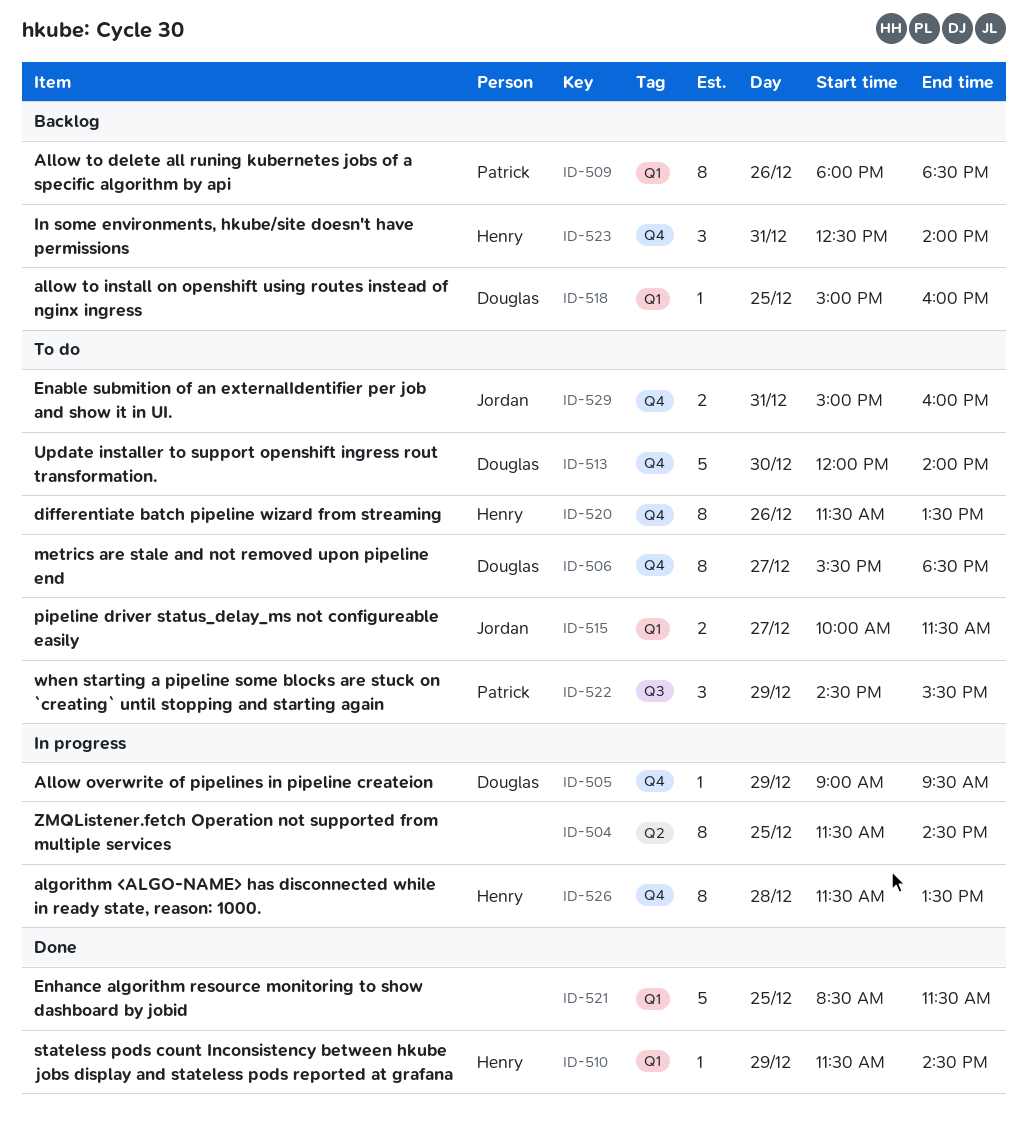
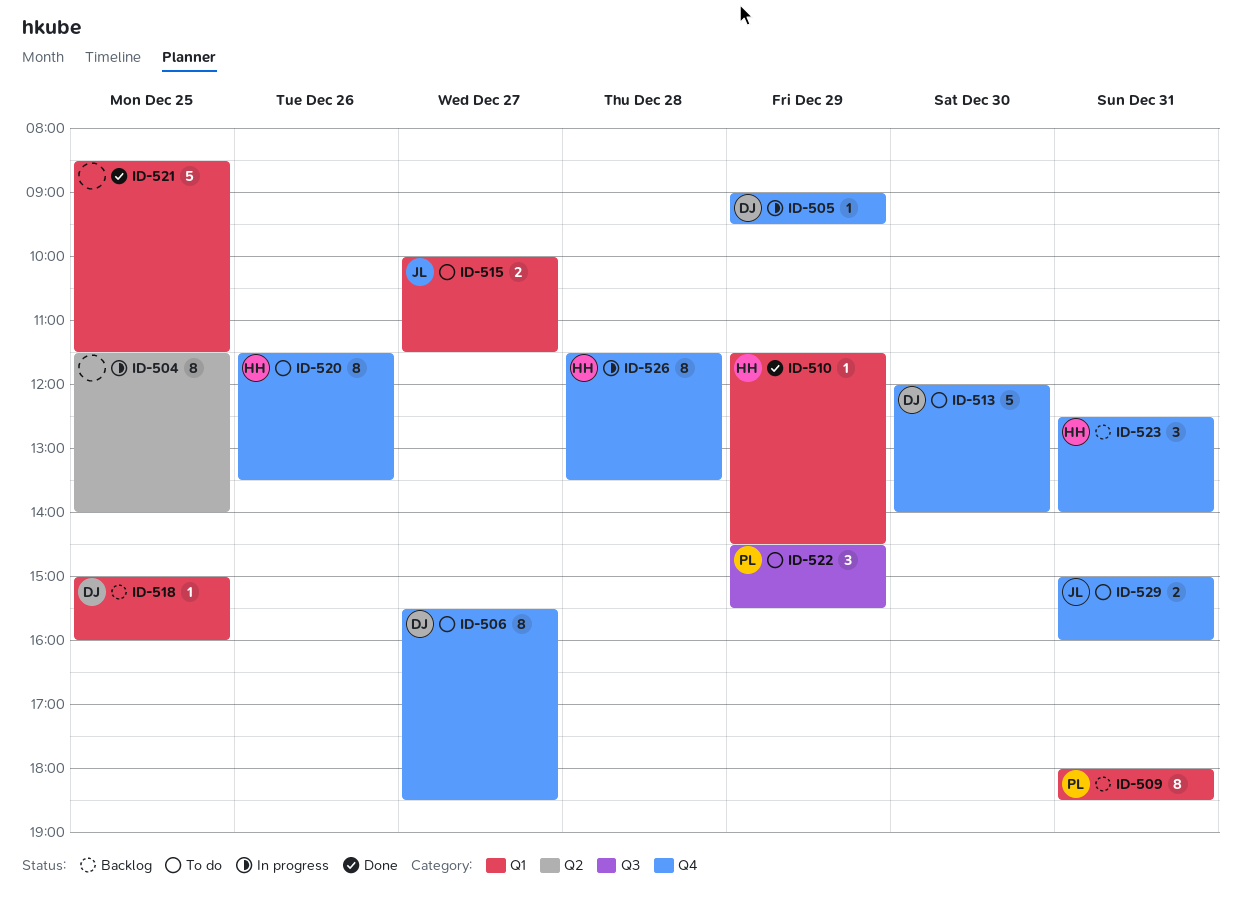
ID-504, ends: 14:30 -> 14:00
ID-509, day: Dec 26 -> Dec 31

